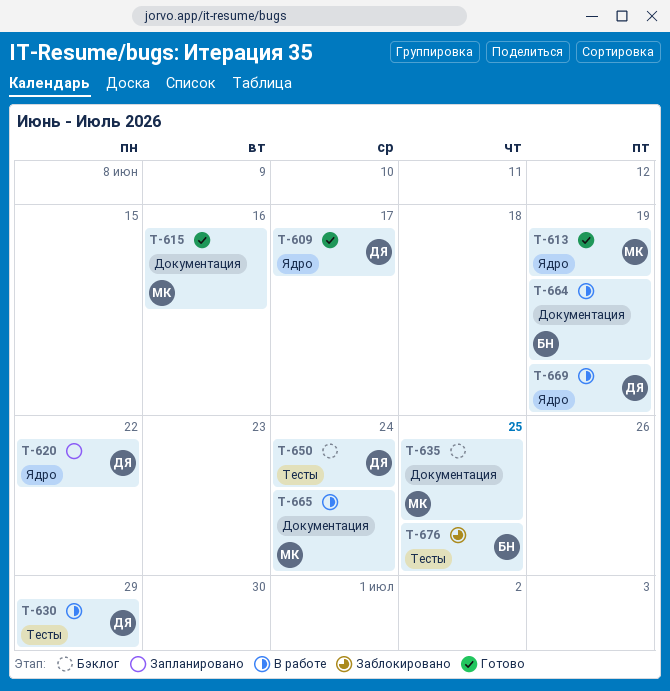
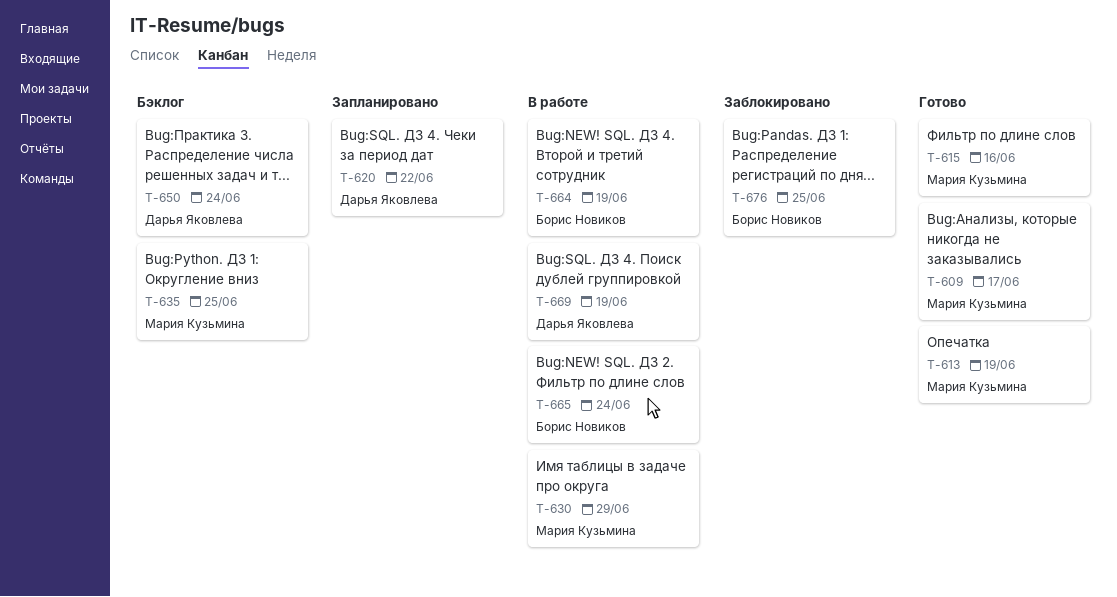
T-609, owner: Дарья Яковлева -> Мария Кузьмина
T-630, owner: Дарья Яковлева -> Мария Кузьмина
T-665, owner: Мария Кузьмина -> Борис Новиков

